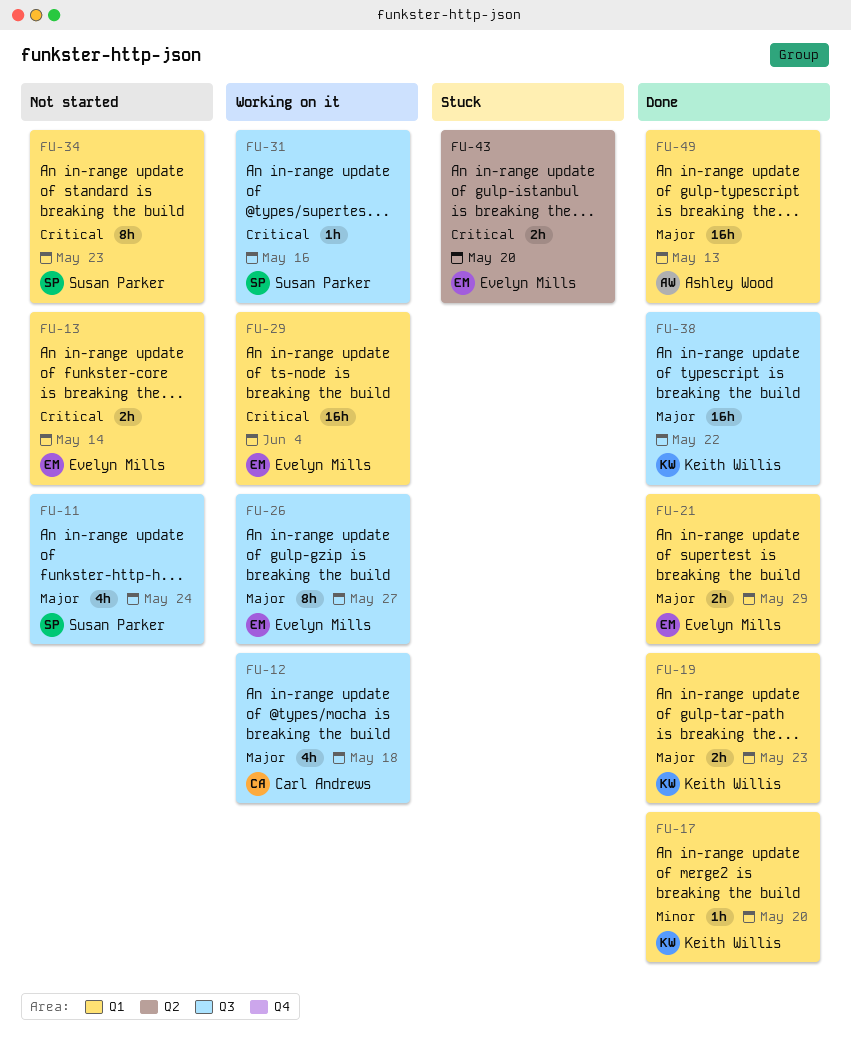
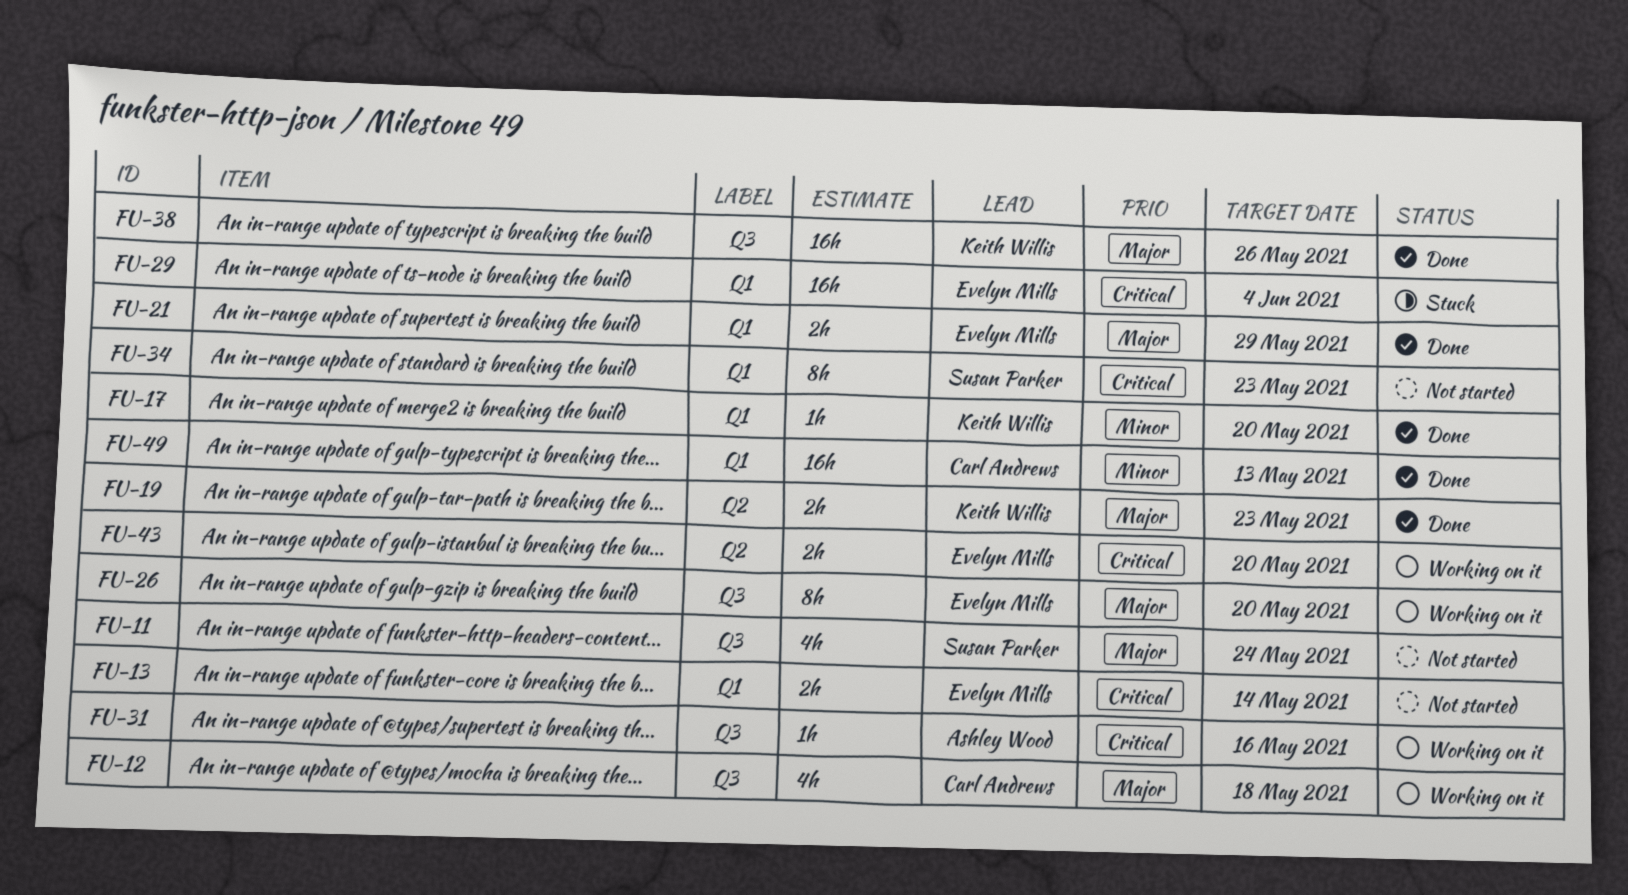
FU-19, label: Q1 -> Q2
FU-26, due: May 27 -> May 20
FU-29, status: Working on it -> Stuck
FU-31, owner: Susan Parker -> Ashley Wood
FU-38, due: May 22 -> May 26
FU-43, status: Stuck -> Working on it
FU-49, owner: Ashley Wood -> Carl Andrews
FU-49, priority: Major -> Minor

